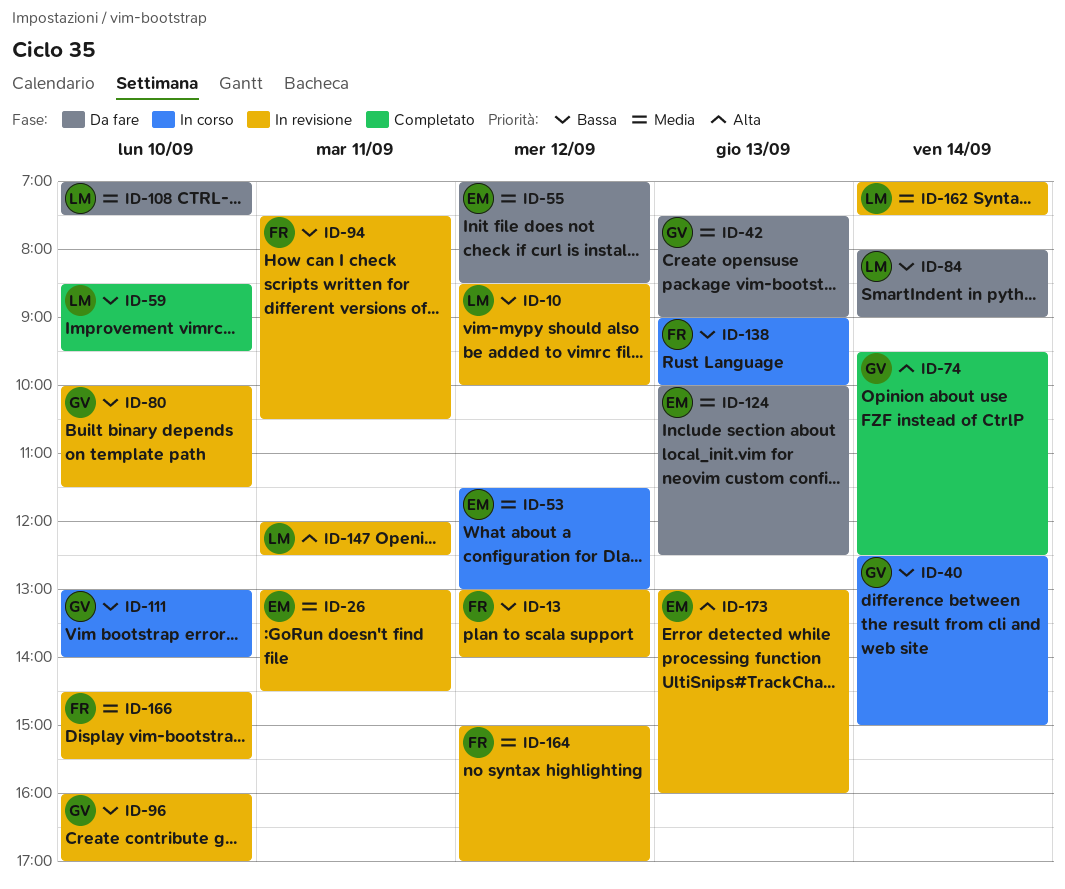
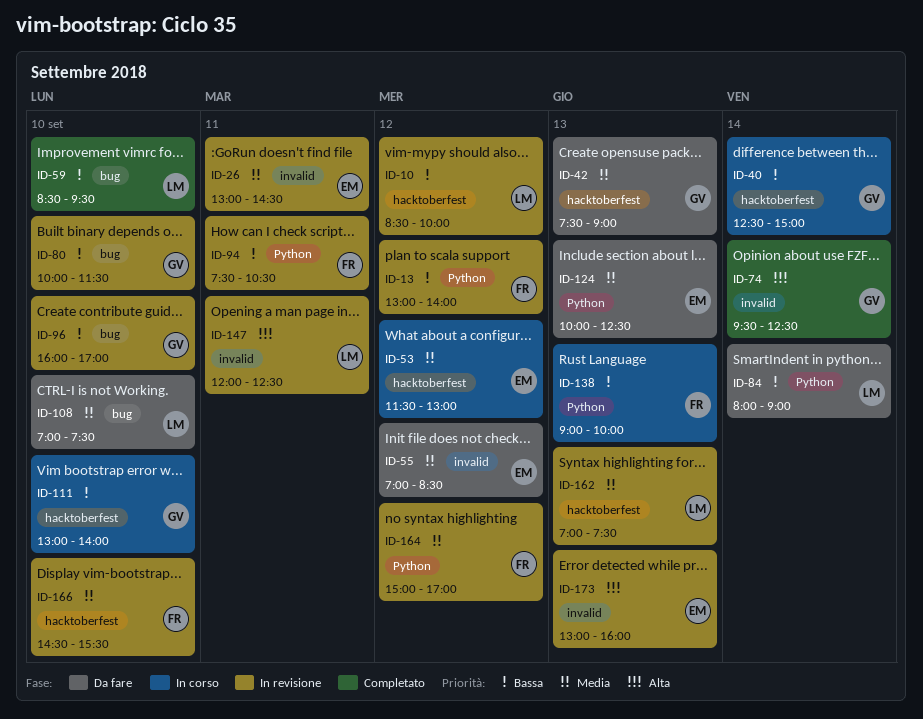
ID-162, day: Sep 14 -> Sep 13

